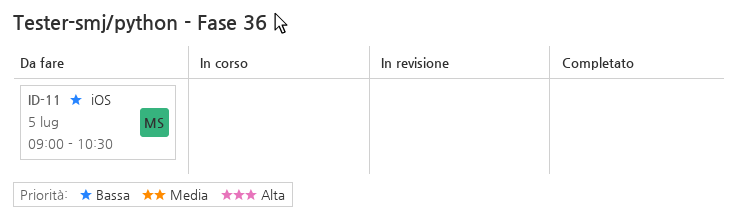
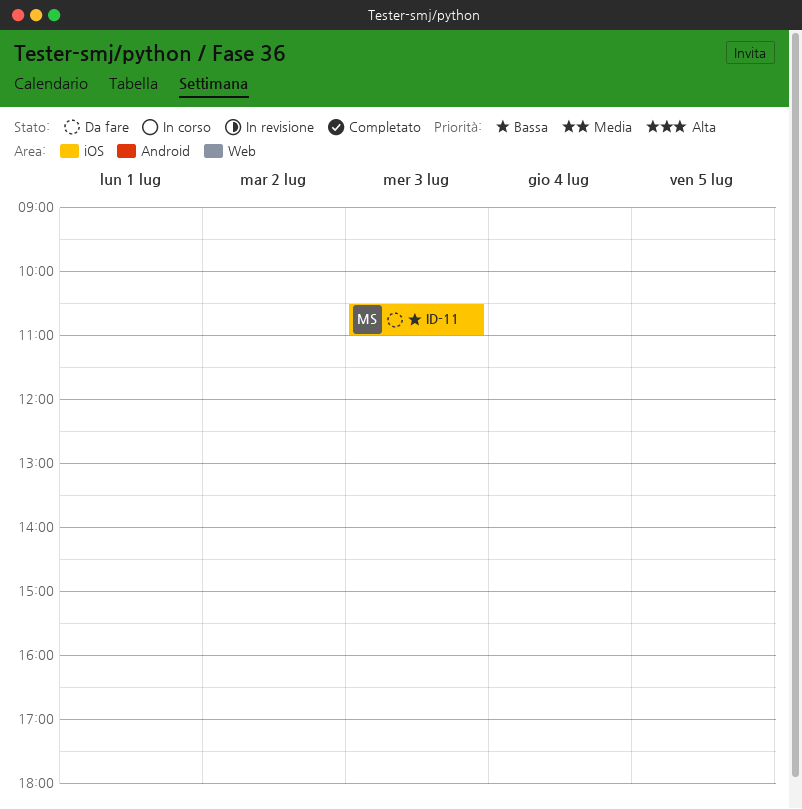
ID-11, day: Jul 5 -> Jul 3
ID-11, begins: 09:00 -> 10:30
ID-11, ends: 10:30 -> 11:00

